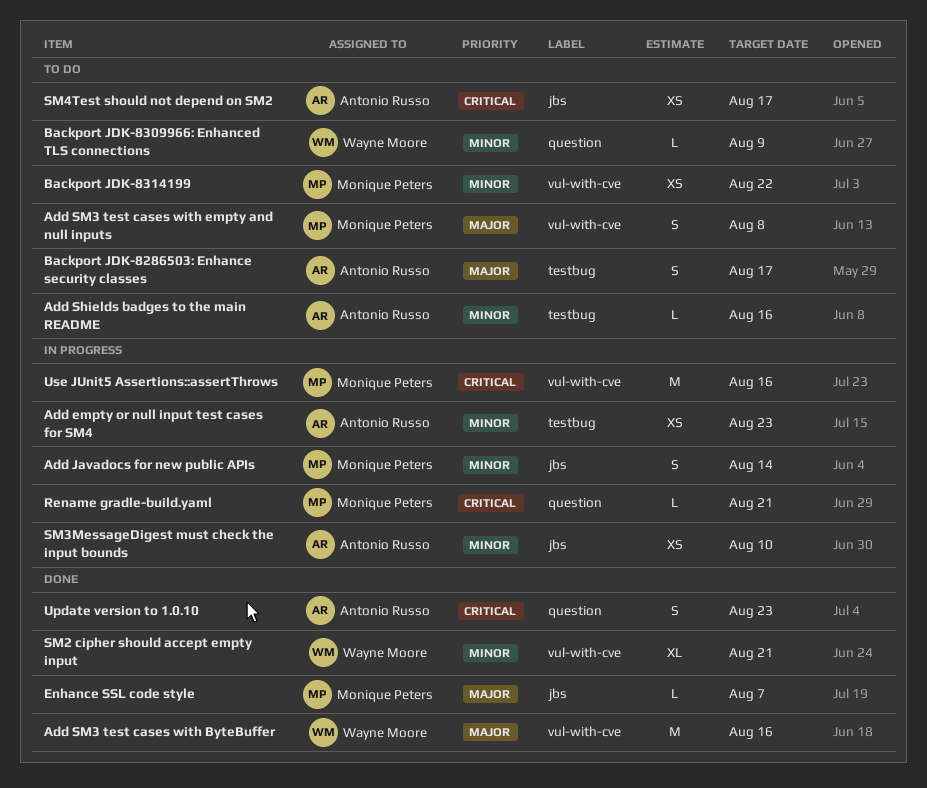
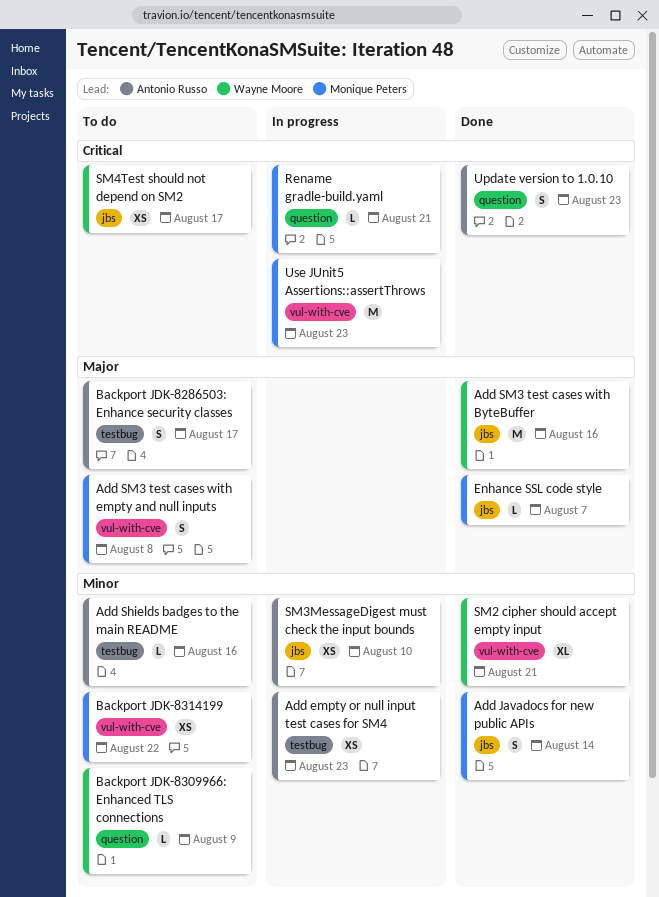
Add Javadocs for new public APIs, status: In progress -> Done
Add SM3 test cases with ByteBuffer, label: vul-with-cve -> jbs
SM4Test should not depend on SM2, owner: Antonio Russo -> Wayne Moore
Use JUnit5 Assertions::assertThrows, due: Aug 16 -> Aug 23

